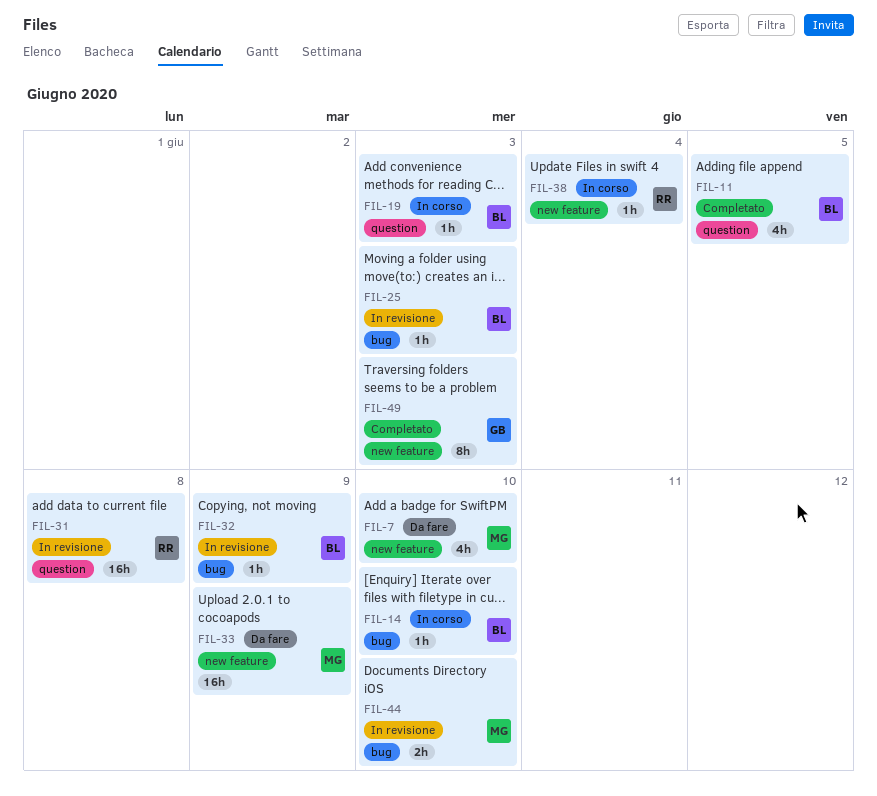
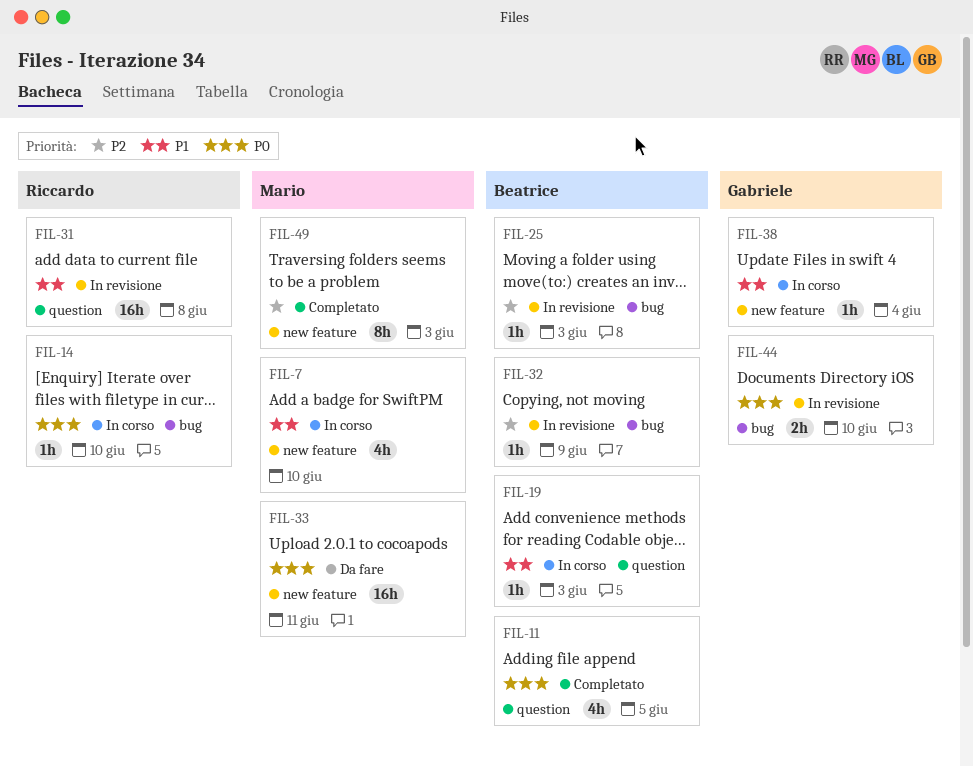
FIL-7, status: Da fare -> In corso
FIL-14, owner: Beatrice -> Riccardo
FIL-33, due: Jun 9 -> Jun 11
FIL-38, owner: Riccardo -> Gabriele
FIL-44, owner: Mario -> Gabriele
FIL-49, owner: Gabriele -> Mario

